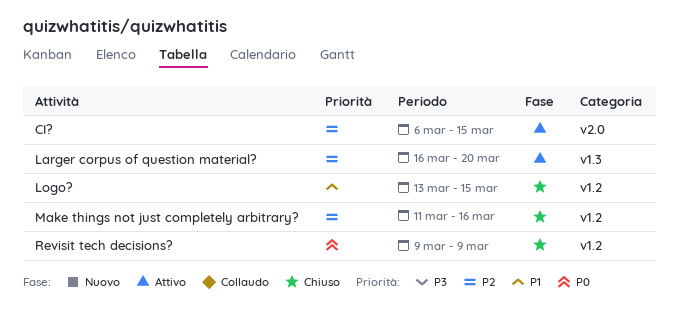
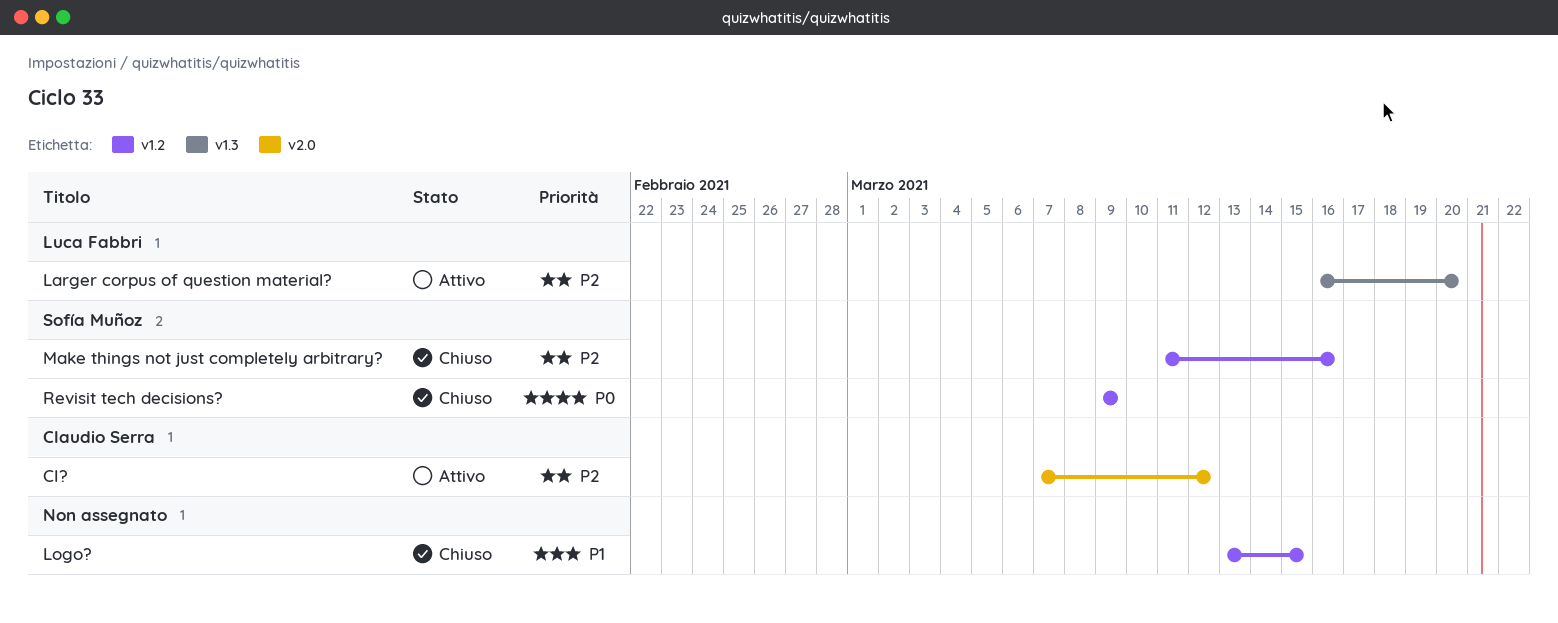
CI?, start: Mar 6 -> Mar 7
CI?, due: Mar 15 -> Mar 12

